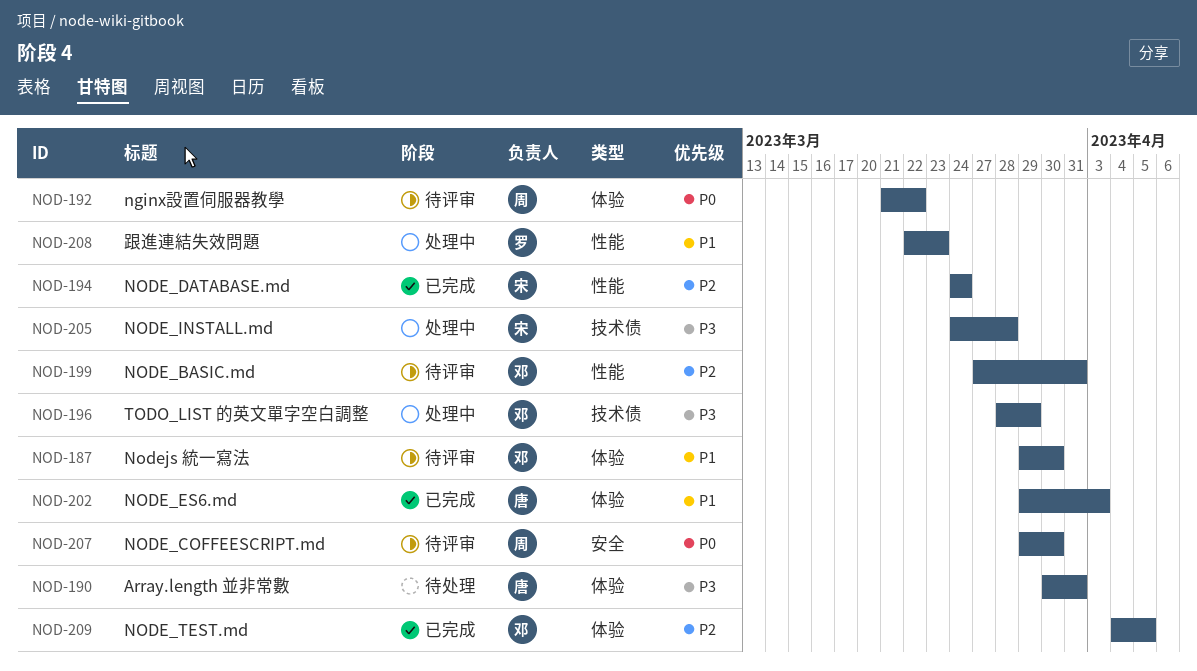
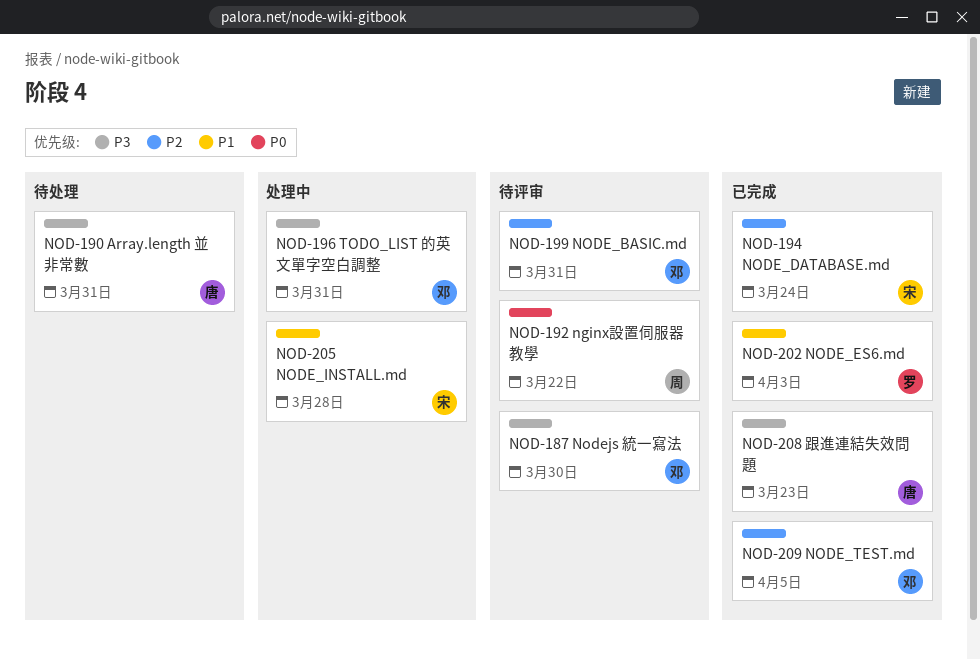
NOD-187, priority: P1 -> P3
NOD-196, due: Mar 29 -> Mar 31
NOD-202, owner: 唐 -> 罗
NOD-205, priority: P3 -> P1
NOD-207: present -> none
NOD-208, status: 处理中 -> 已完成
NOD-208, owner: 罗 -> 唐
NOD-208, priority: P1 -> P3

